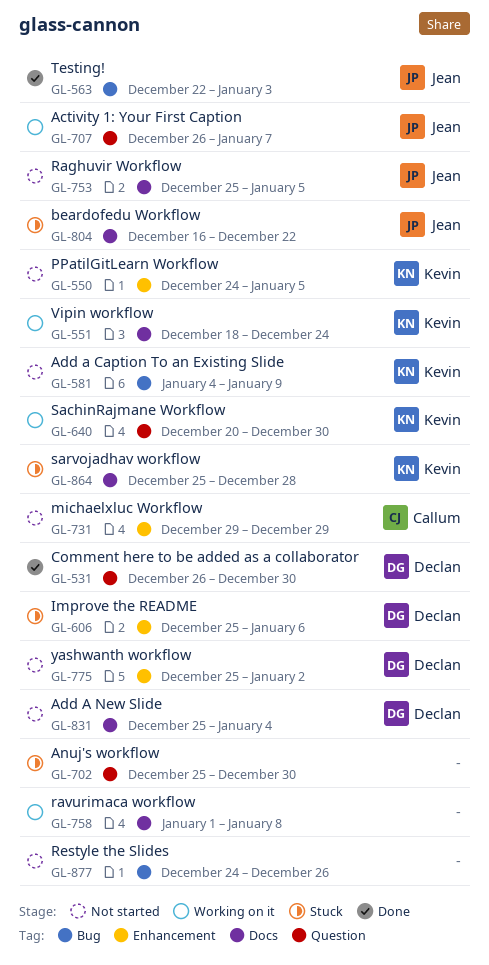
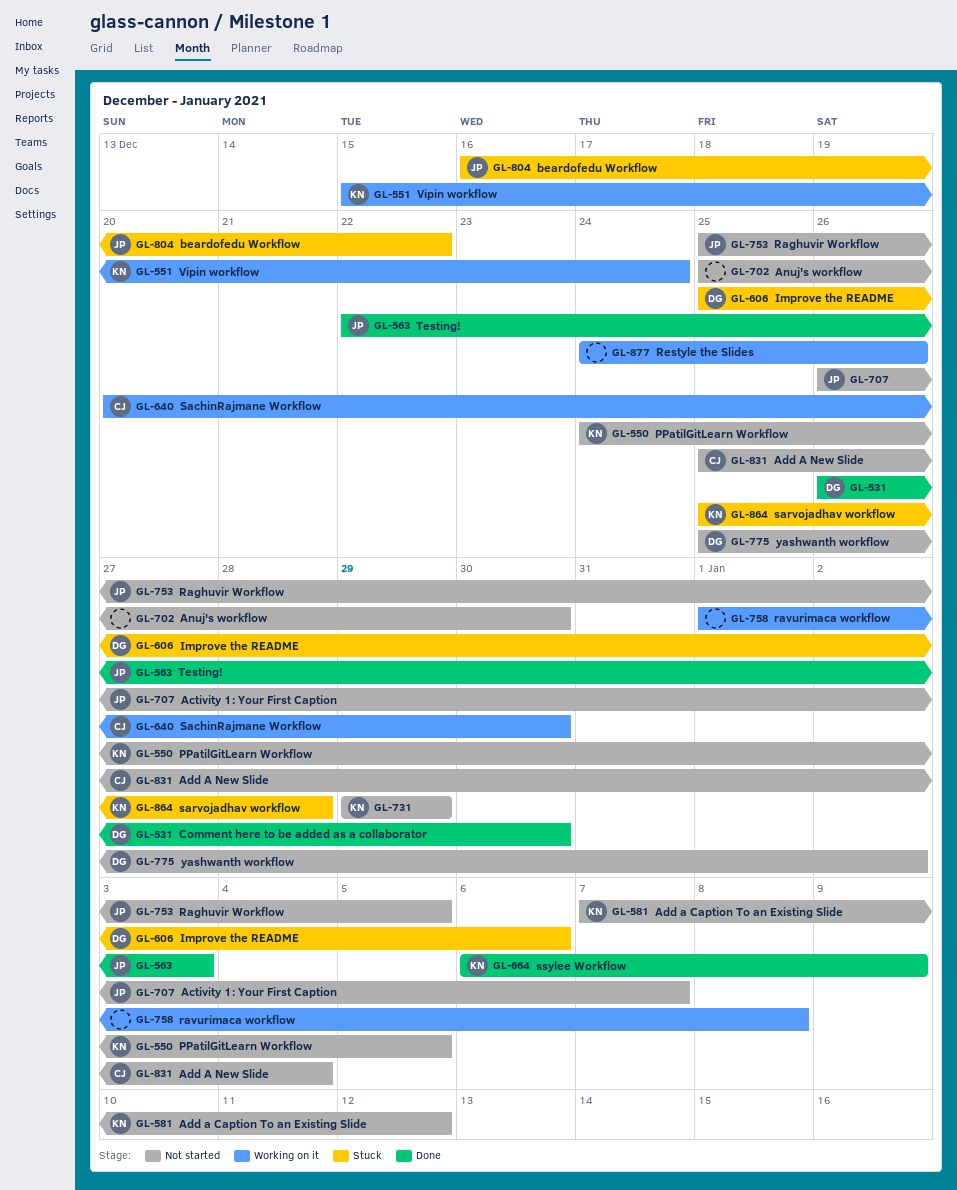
GL-551, start: Dec 18 -> Dec 15
GL-581, start: Jan 4 -> Jan 7
GL-581, due: Jan 9 -> Jan 12
GL-640, owner: Kevin -> Callum
GL-664: none -> present
GL-702, status: Stuck -> Not started
GL-707, status: Working on it -> Not started
GL-731, owner: Callum -> Kevin
GL-831, owner: Declan -> Callum
GL-877, status: Not started -> Working on it

